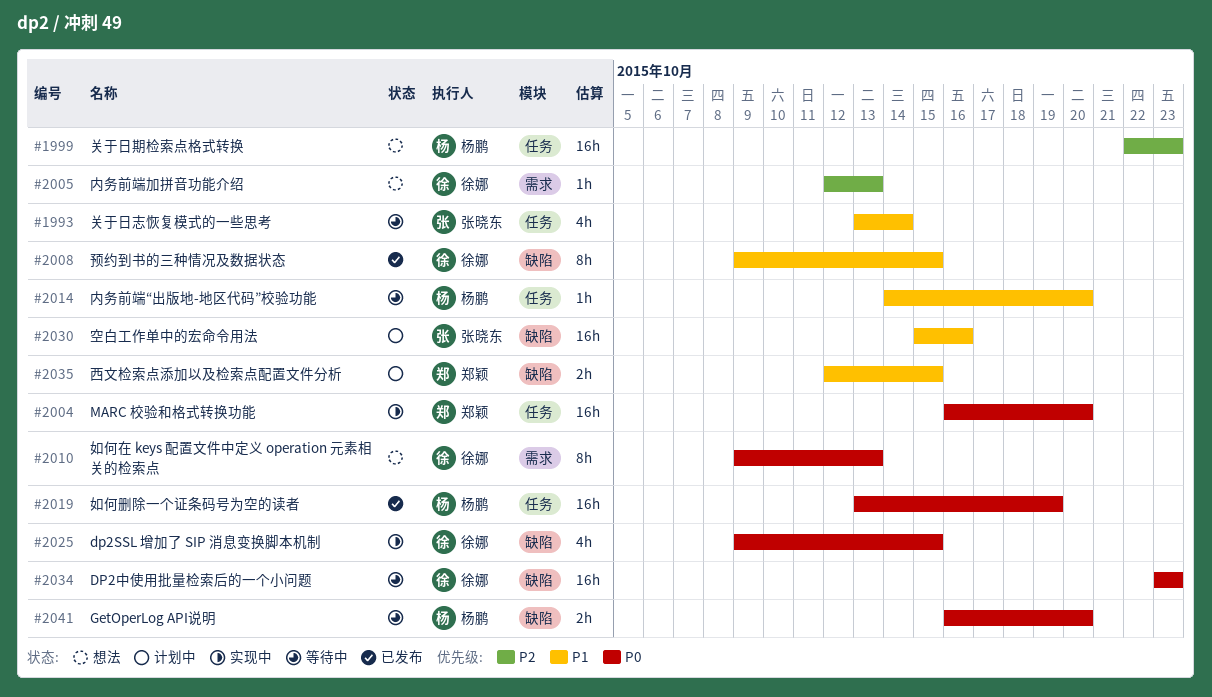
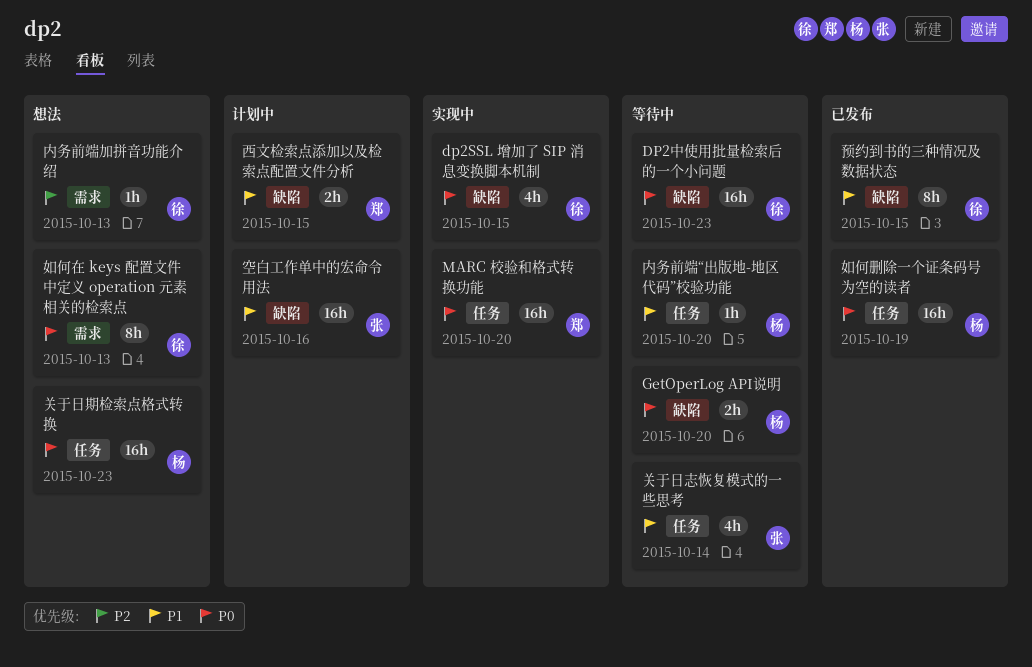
关于日期检索点格式转换, priority: P2 -> P0

